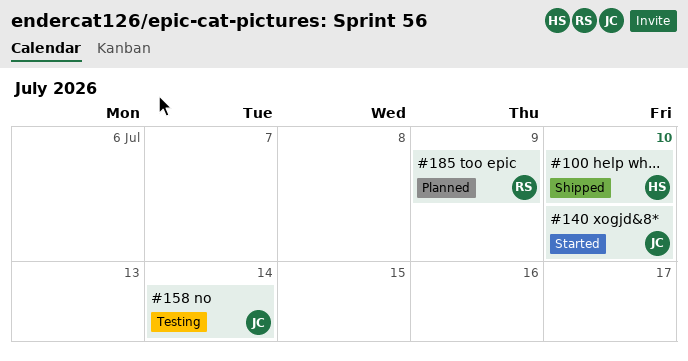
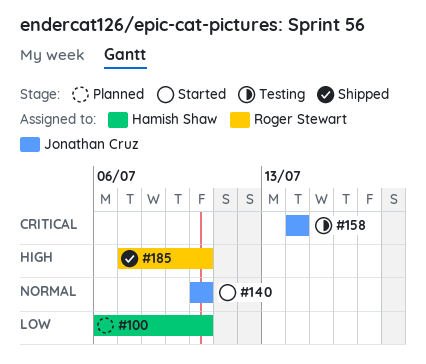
#100, status: Shipped -> Planned
#185, status: Planned -> Shipped
#185, due: Jul 9 -> Jul 10

